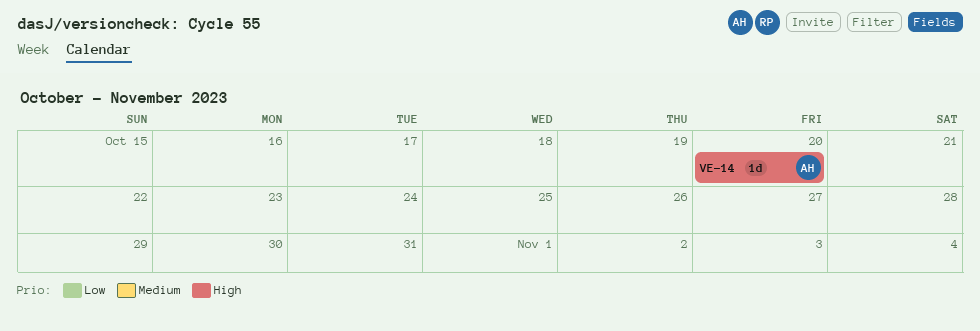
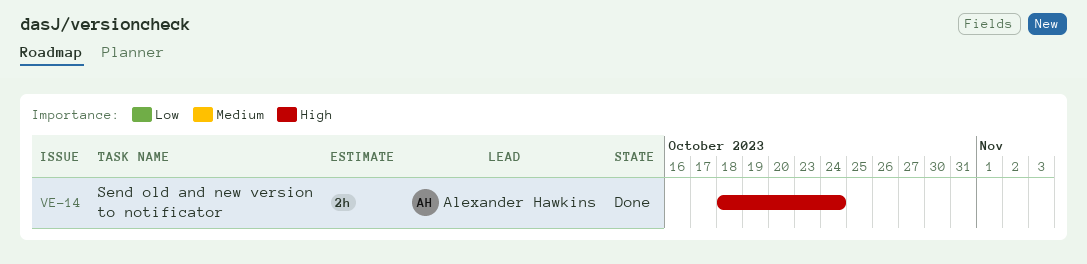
VE-14, estimate: 1d -> 2h
VE-14, due: Oct 20 -> Oct 24

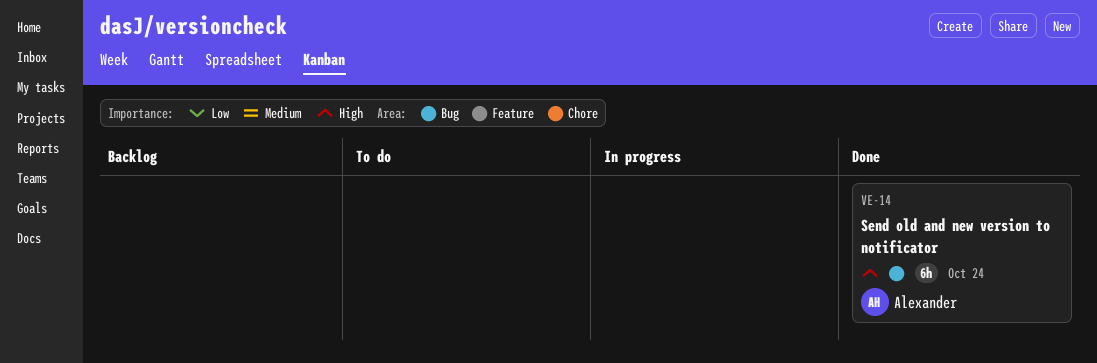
VE-14, estimate: 2h -> 6h

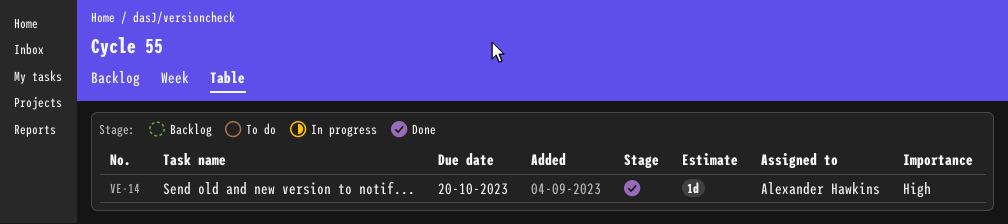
VE-14, estimate: 6h -> 1d
VE-14, due: Oct 24 -> Oct 20

